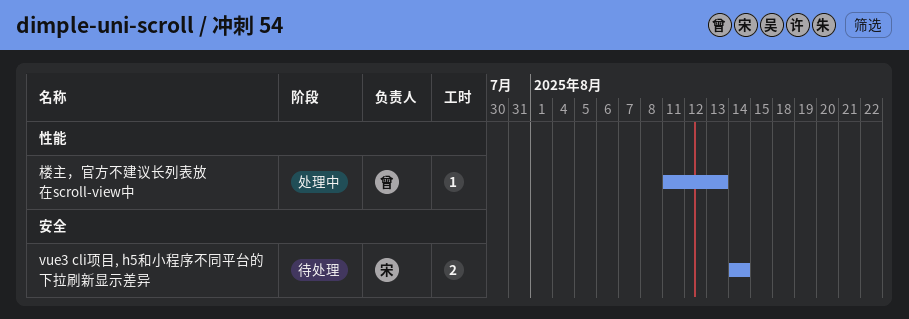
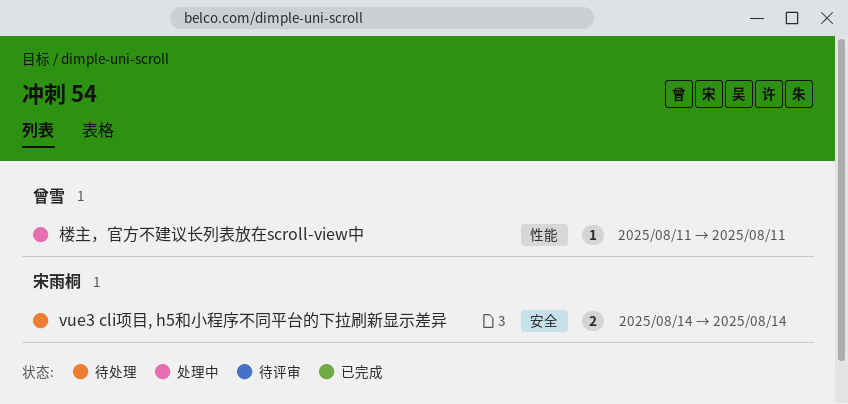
楼主，官方不建议长列表放在scroll-view中, due: Aug 13 -> Aug 11

